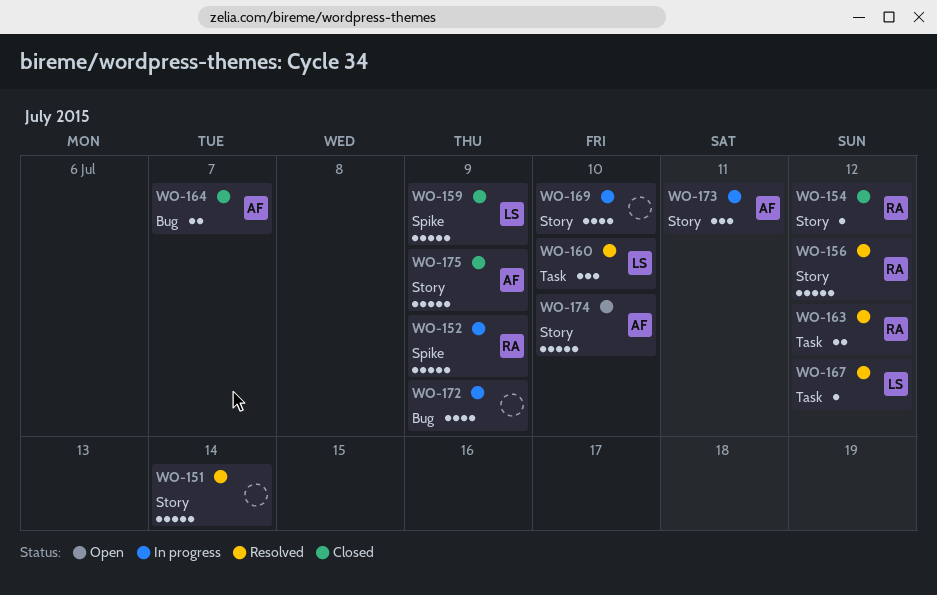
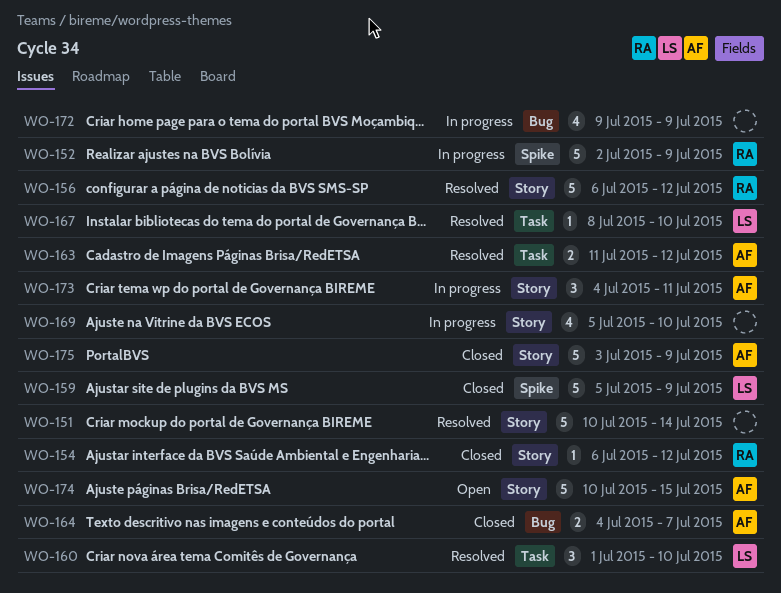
WO-163, owner: RA -> AF
WO-167, due: Jul 12 -> Jul 10
WO-174, due: Jul 10 -> Jul 15

